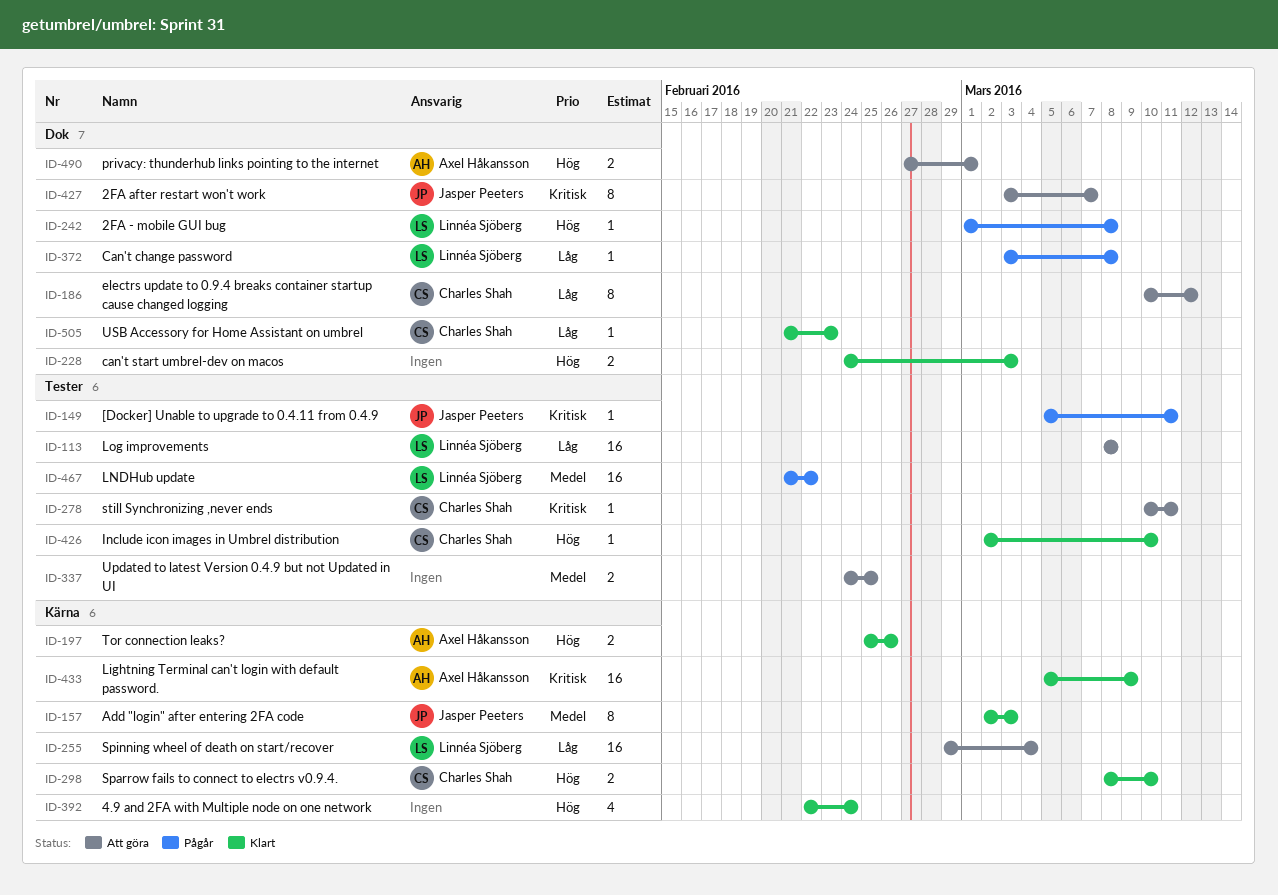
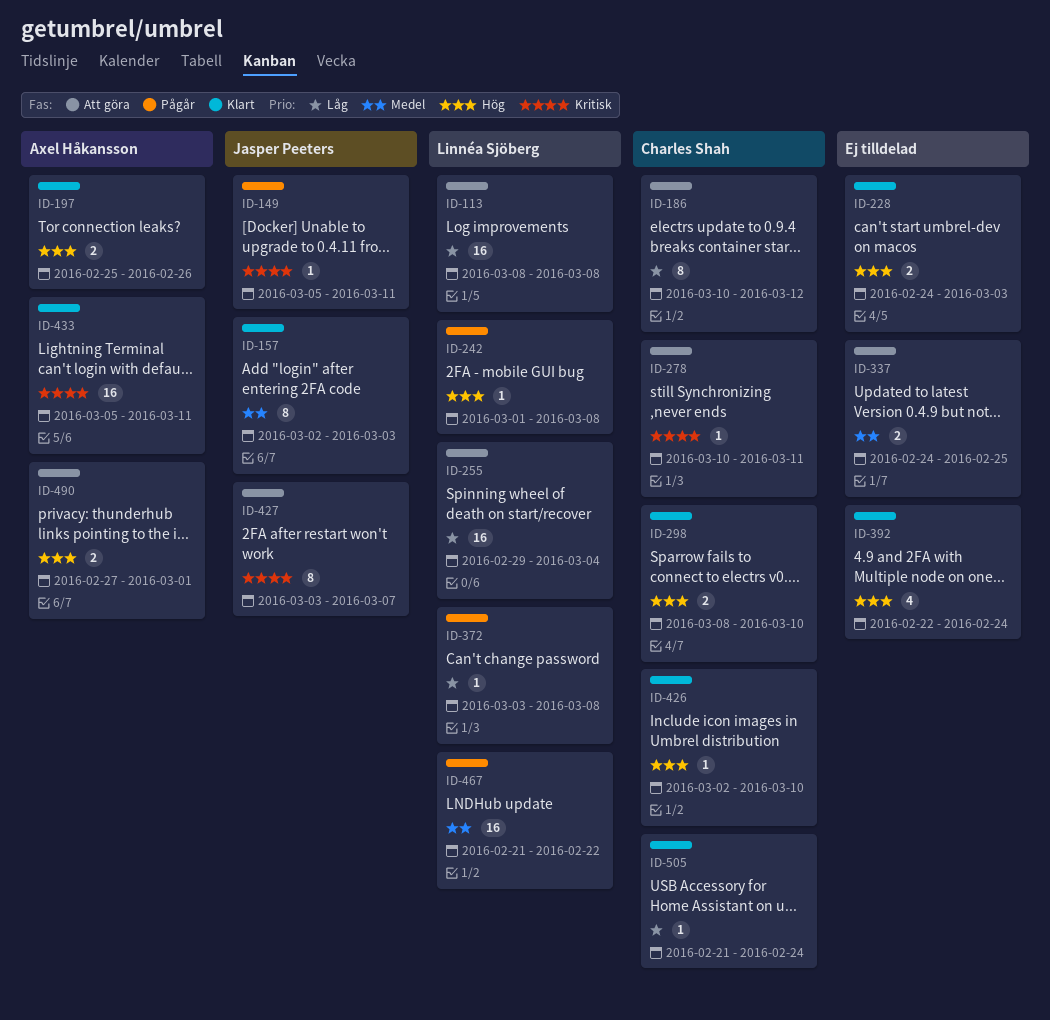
ID-433, due: Mar 9 -> Mar 11
ID-505, due: Feb 23 -> Feb 24

